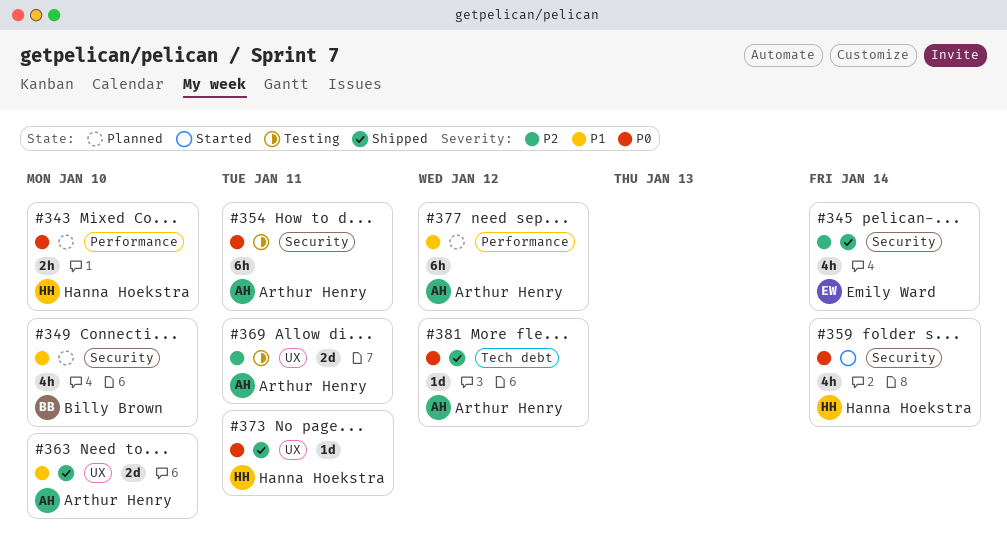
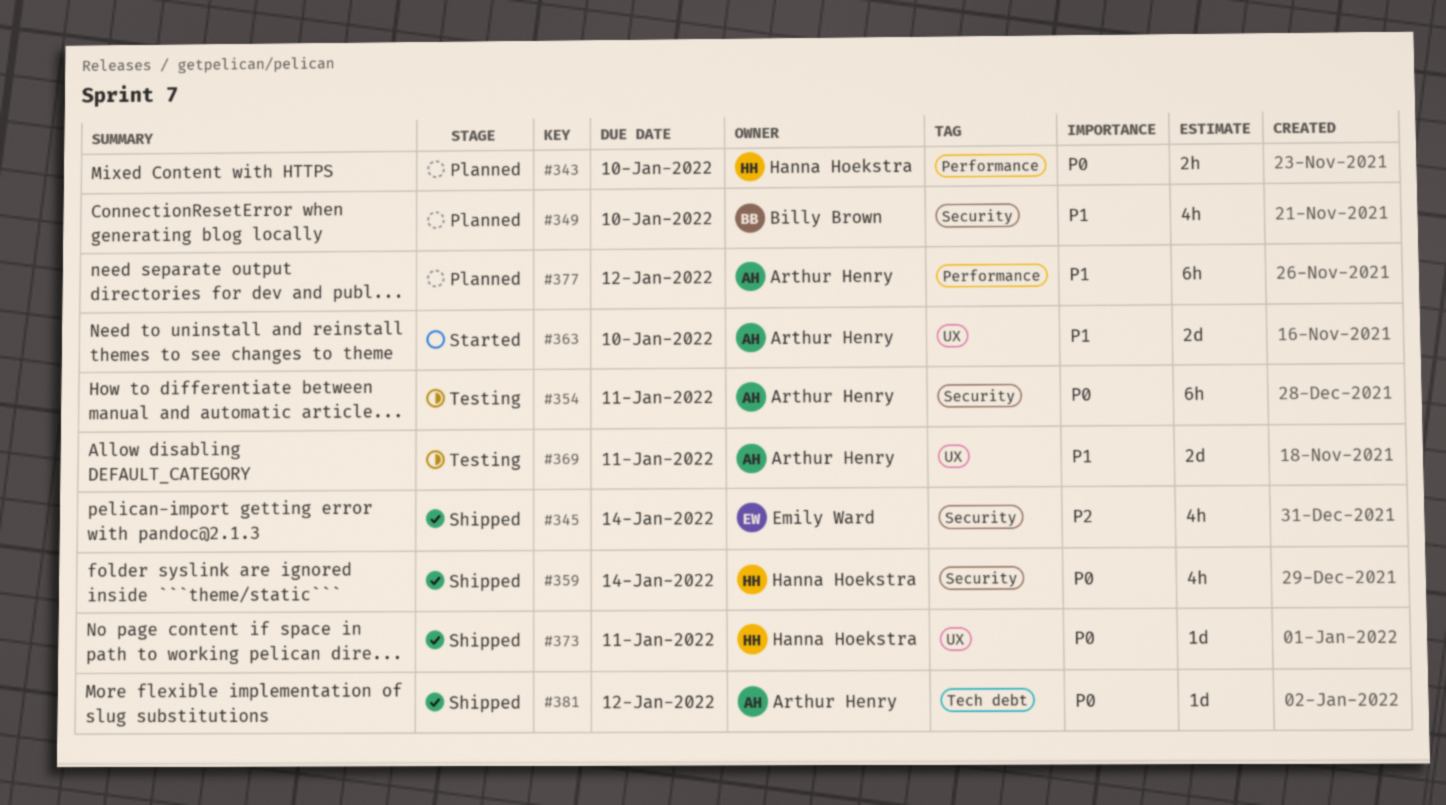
#359, status: Started -> Shipped
#363, status: Shipped -> Started
#369, priority: P2 -> P1

